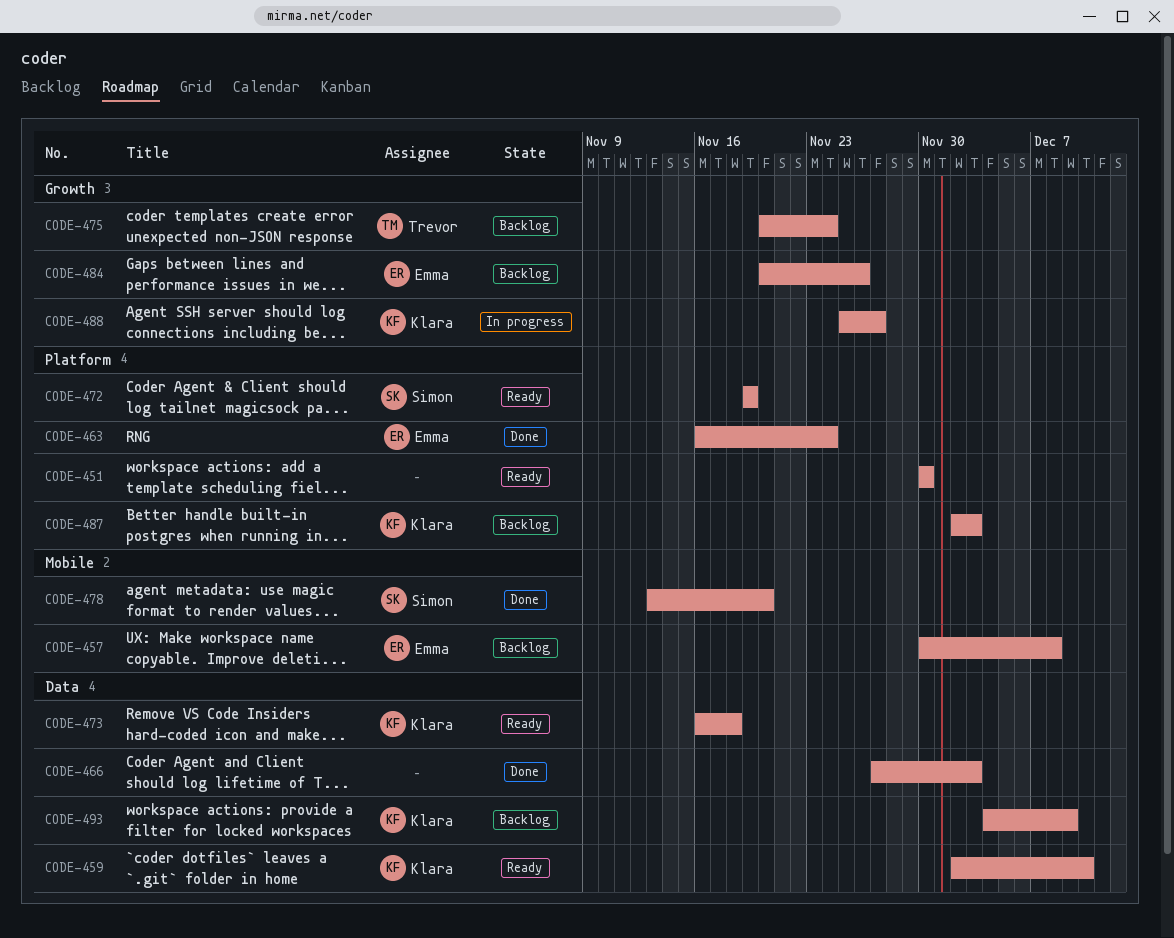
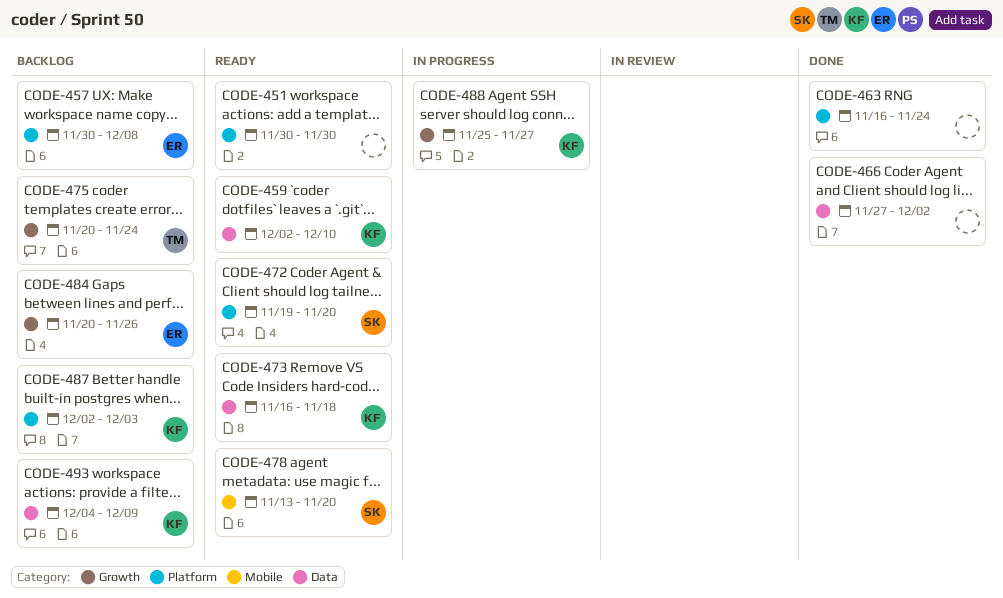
CODE-457, label: Mobile -> Platform
CODE-463, owner: Emma -> none
CODE-466, due: Dec 3 -> Dec 2
CODE-472, due: Nov 19 -> Nov 20
CODE-478, status: Done -> Ready

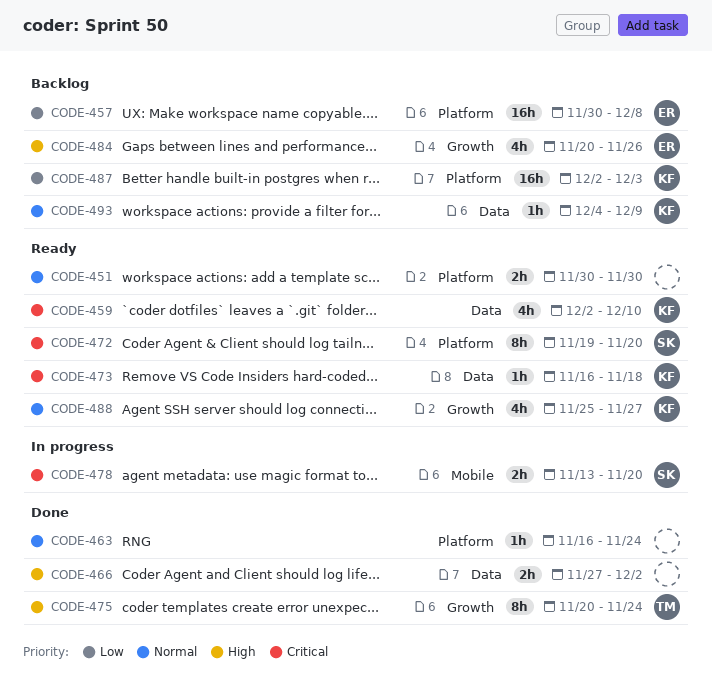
CODE-475, status: Backlog -> Done
CODE-478, status: Ready -> In progress
CODE-488, status: In progress -> Ready

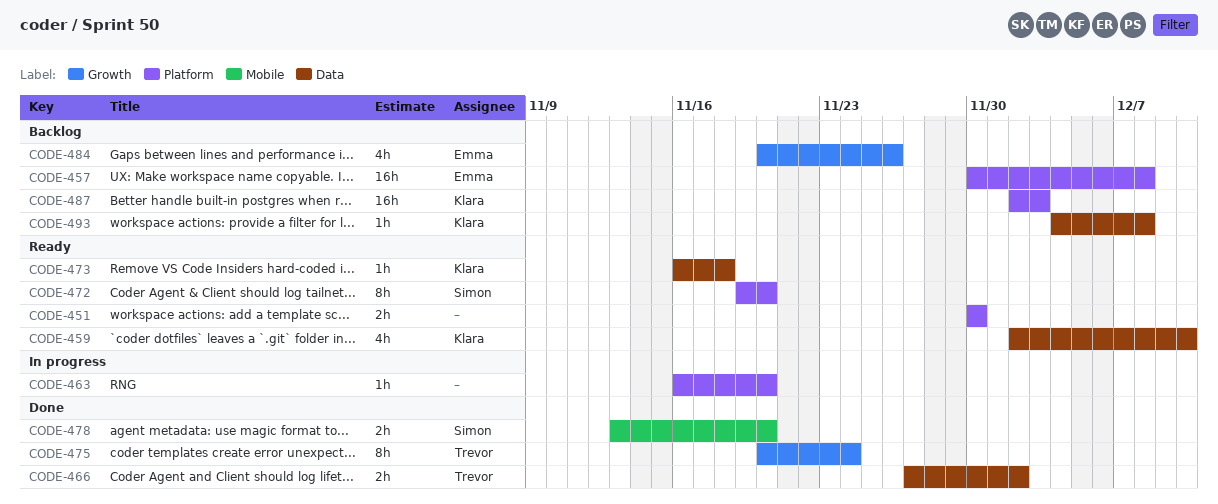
CODE-463, status: Done -> In progress
CODE-463, due: Nov 24 -> Nov 20
CODE-466, owner: none -> Trevor
CODE-478, status: In progress -> Done
CODE-488: present -> none
CODE-493, due: Dec 9 -> Dec 8

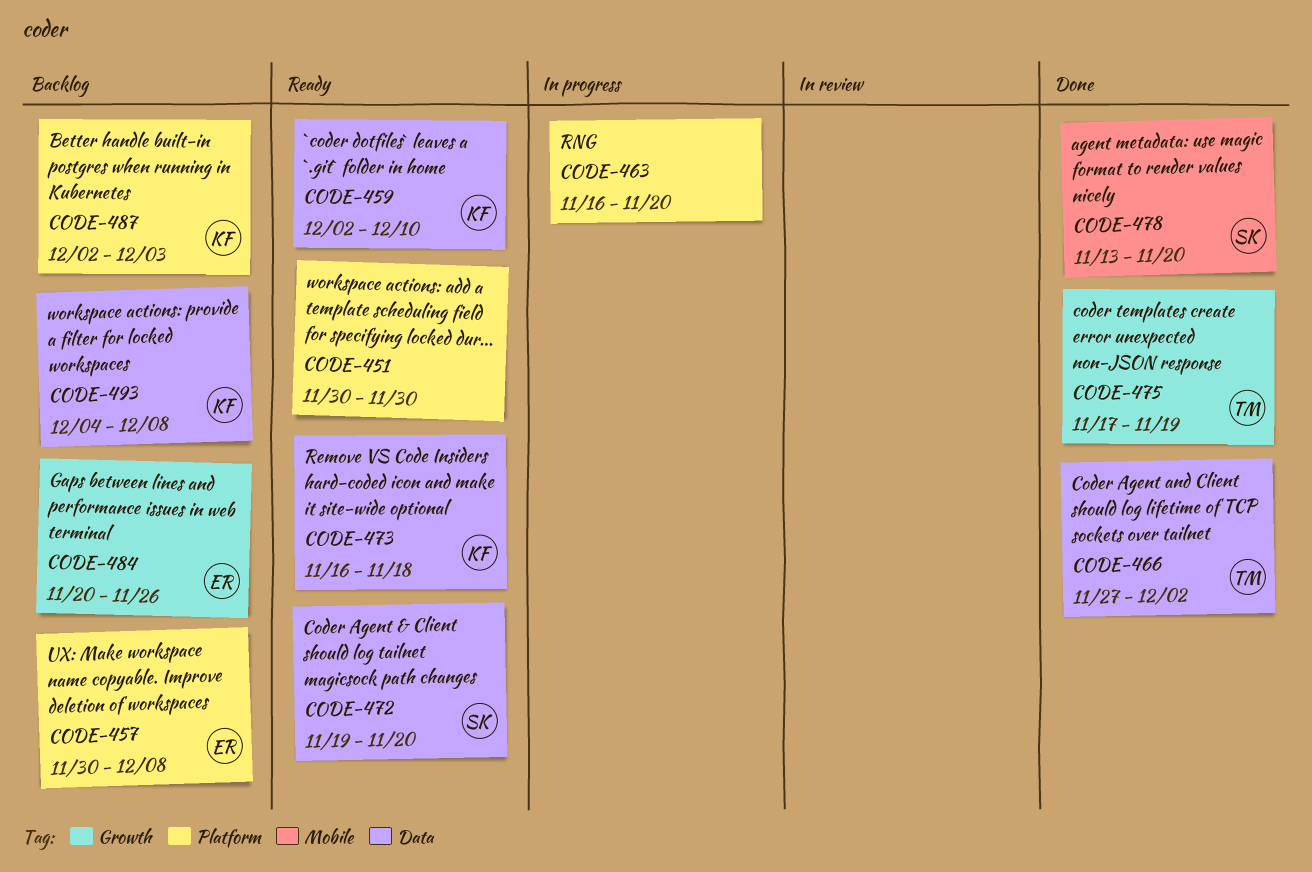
CODE-472, label: Platform -> Data
CODE-475, start: Nov 20 -> Nov 17
CODE-475, due: Nov 24 -> Nov 19

